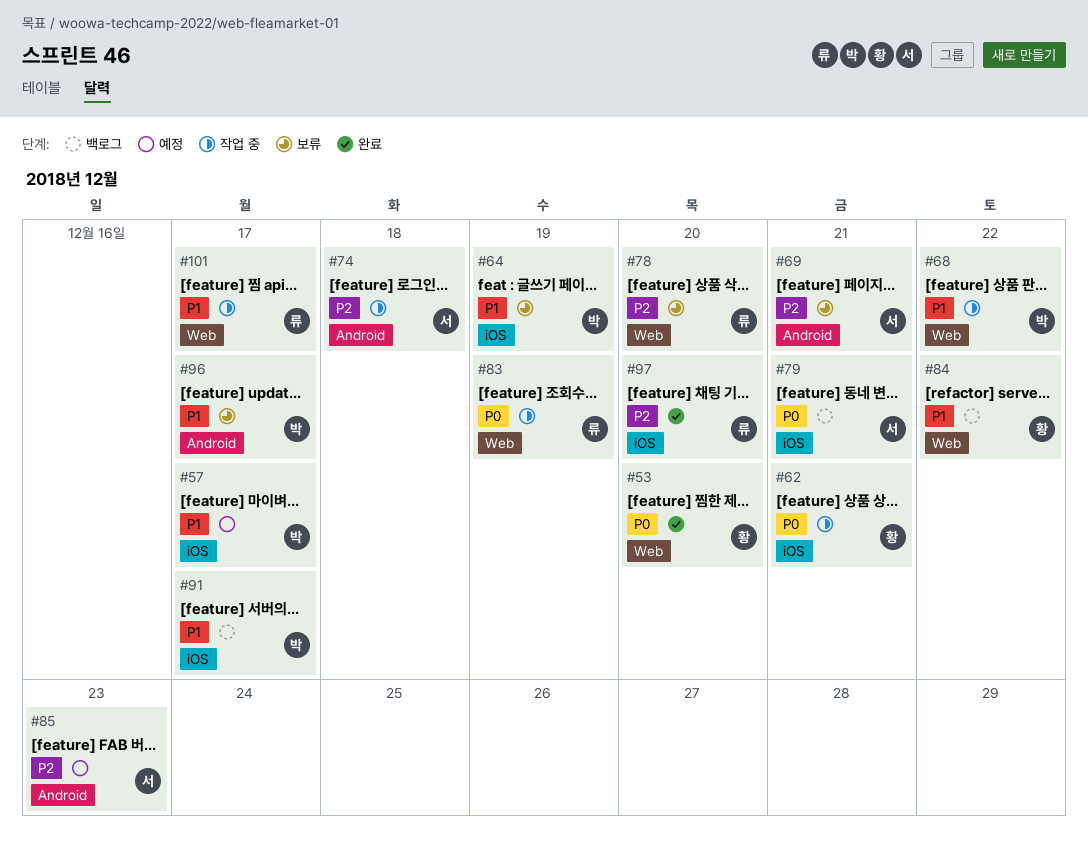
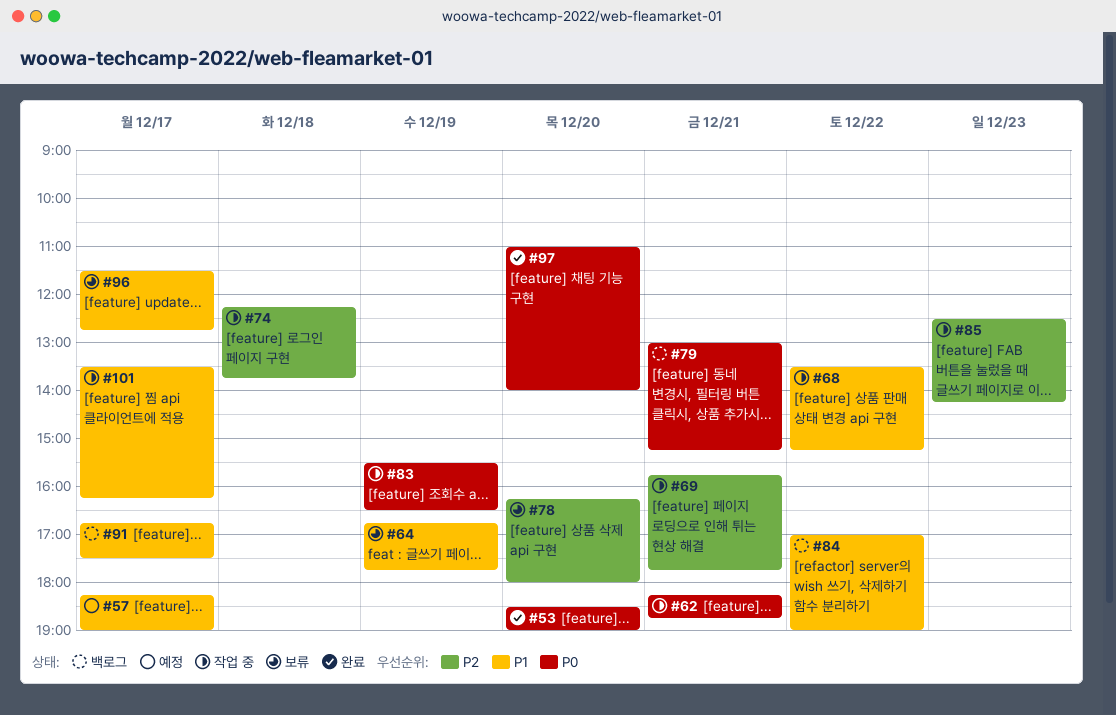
#69, status: 보류 -> 작업 중
#85, status: 예정 -> 작업 중
#97, priority: P2 -> P0

